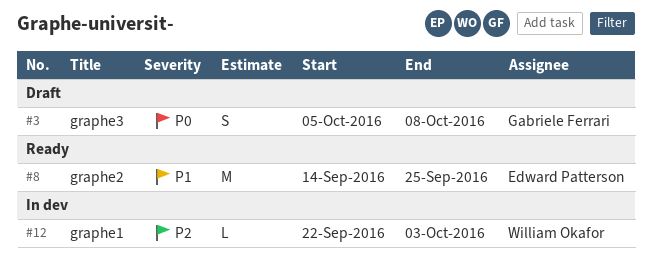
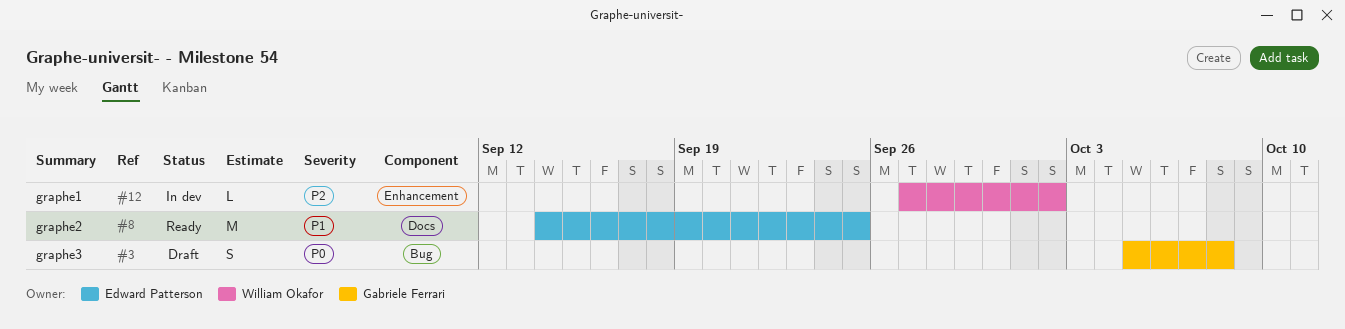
#12, start: Sep 22 -> Sep 27
#12, due: Oct 3 -> Oct 2

